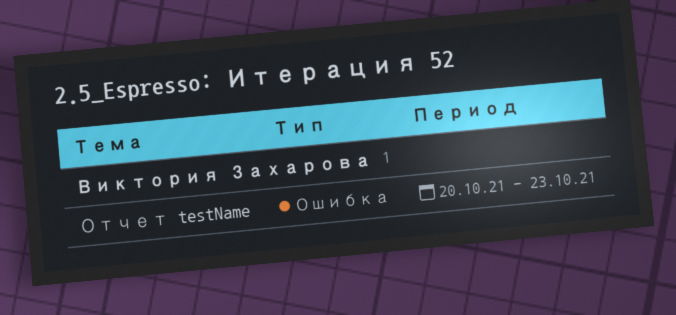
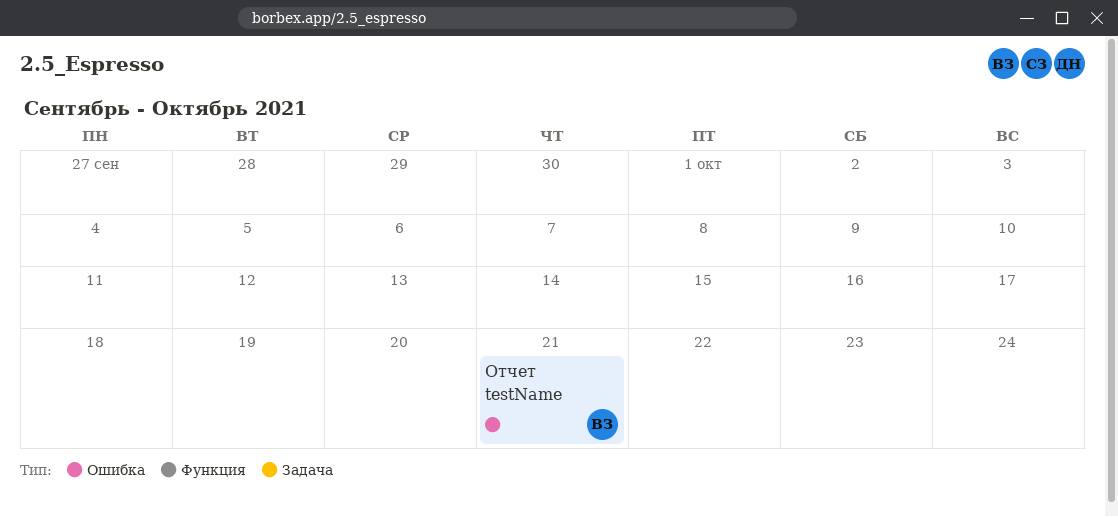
Отчет testName, due: Oct 23 -> Oct 21

